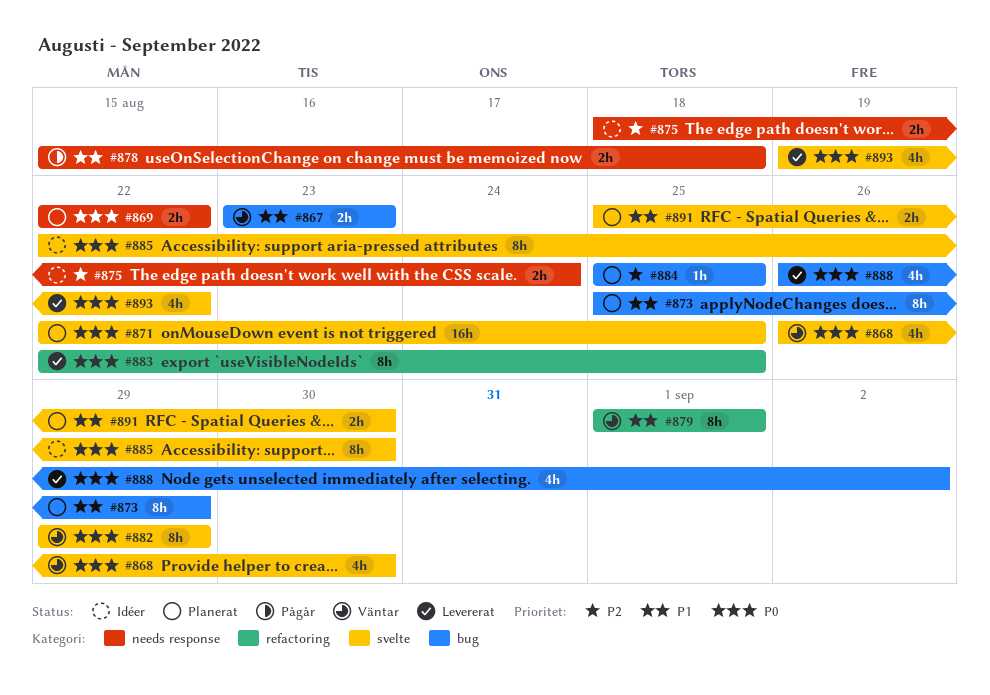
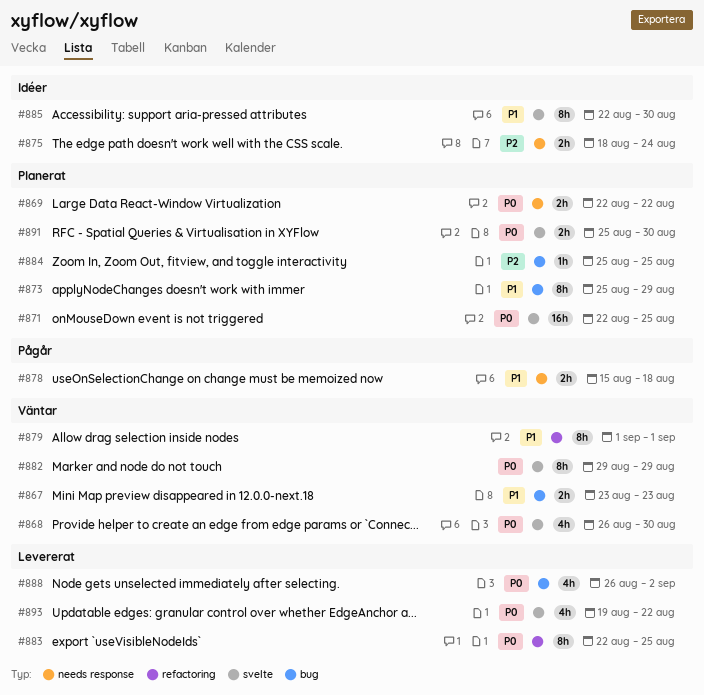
#885, priority: P0 -> P1
#891, priority: P1 -> P0

